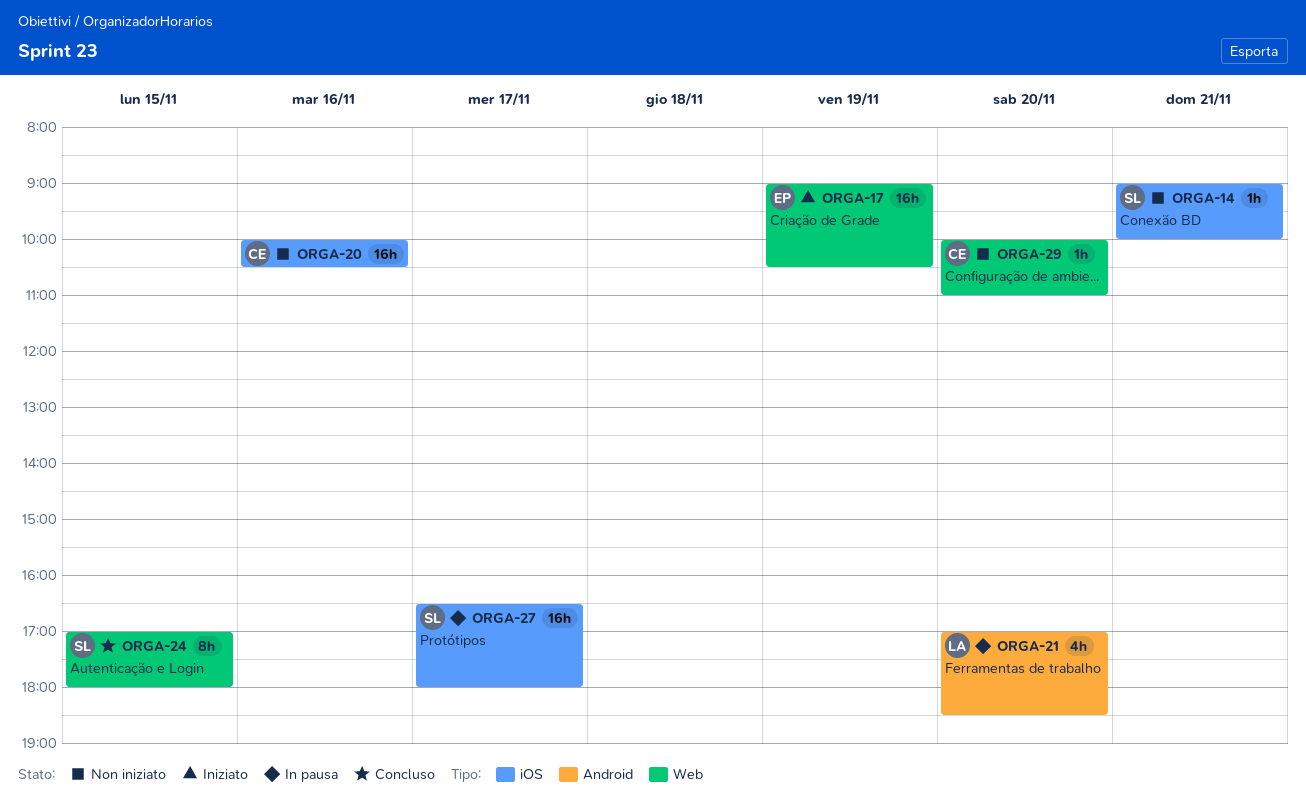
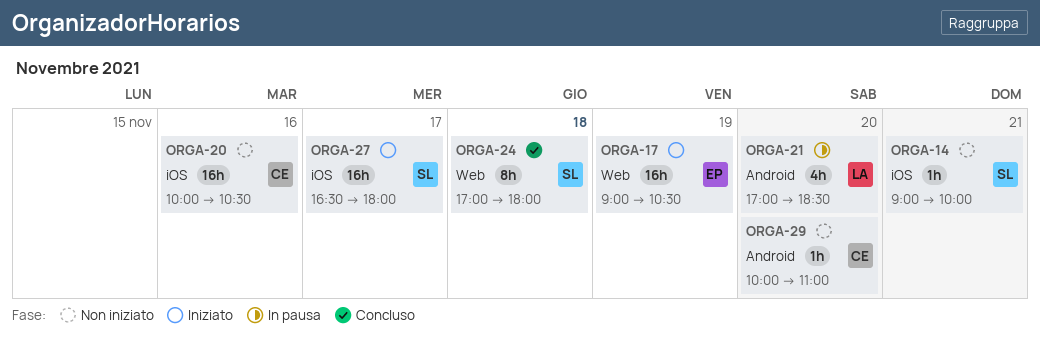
ORGA-24, day: Nov 15 -> Nov 18
ORGA-27, status: In pausa -> Iniziato
ORGA-29, label: Web -> Android

